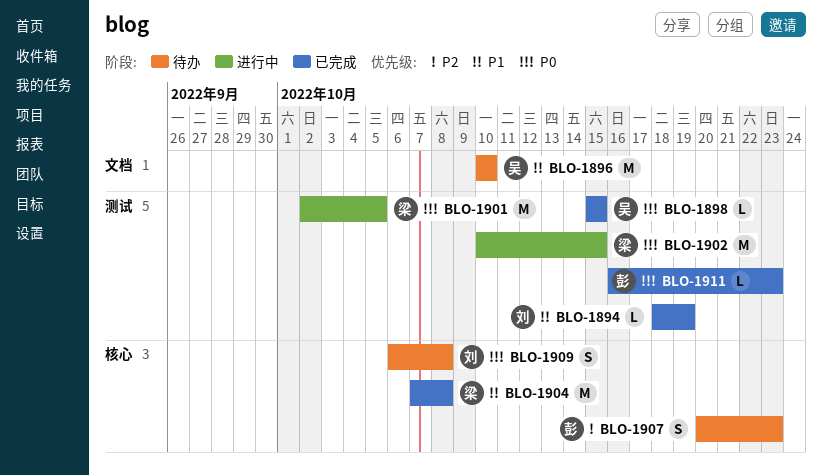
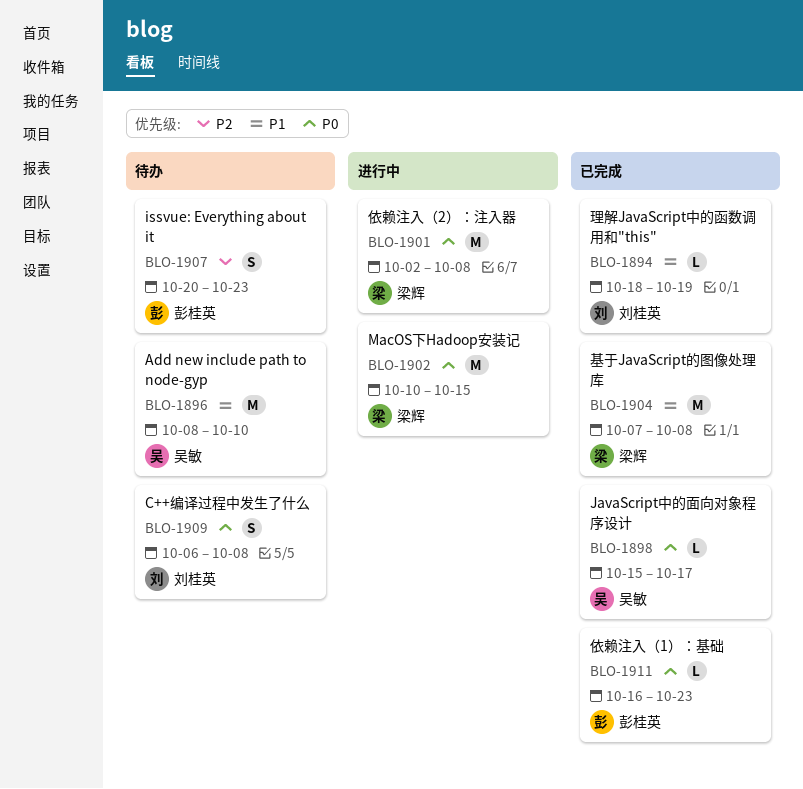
BLO-1896, start: Oct 10 -> Oct 8
BLO-1898, due: Oct 15 -> Oct 17
BLO-1901, due: Oct 5 -> Oct 8

